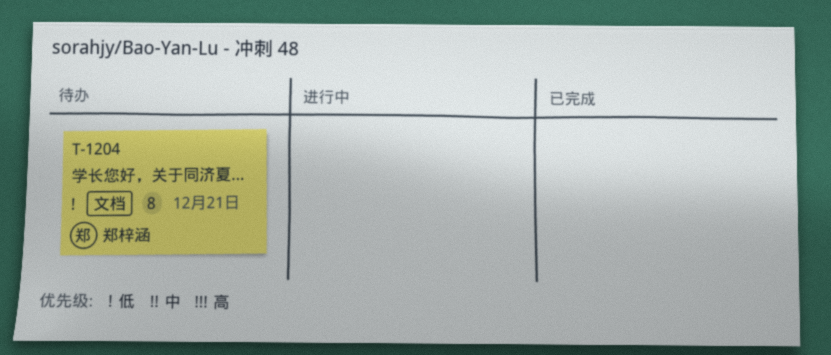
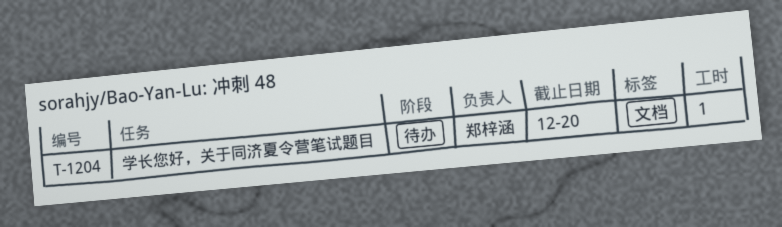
T-1204, estimate: 8 -> 1
T-1204, due: Dec 21 -> Dec 20

